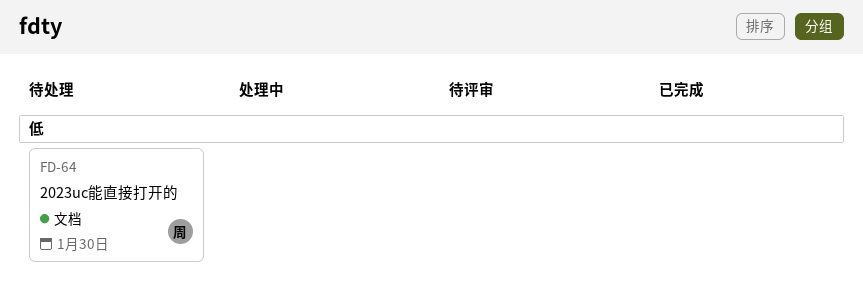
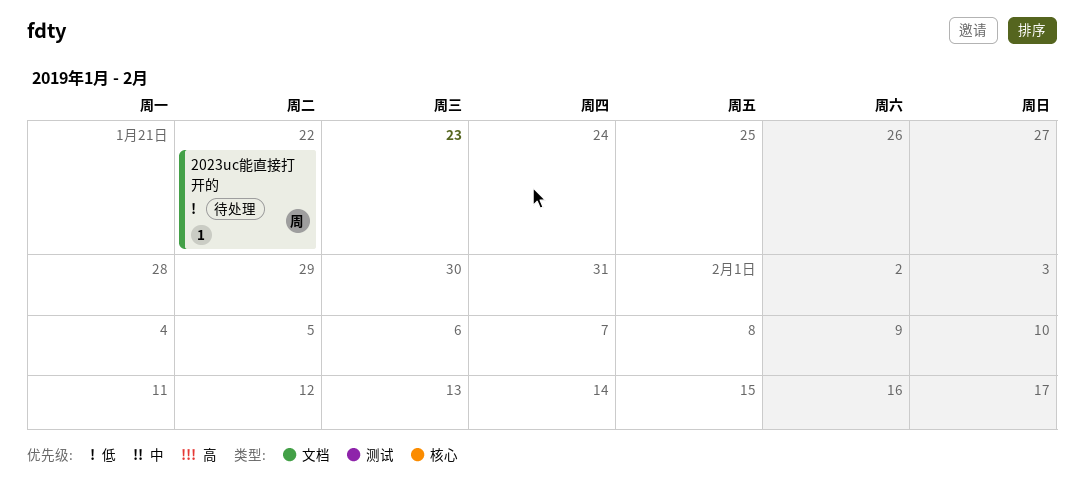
2023uc能直接打开的, due: Jan 30 -> Jan 22

